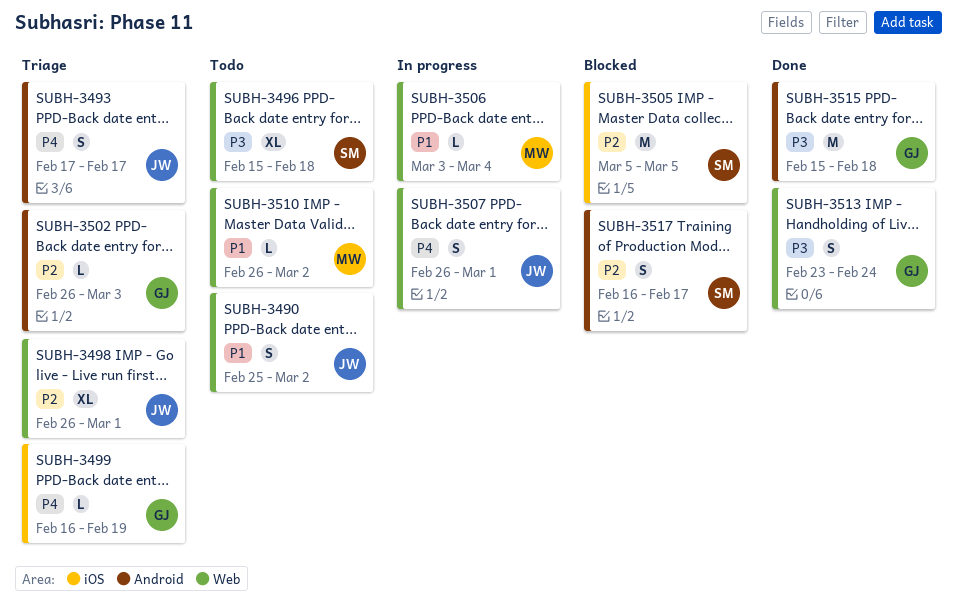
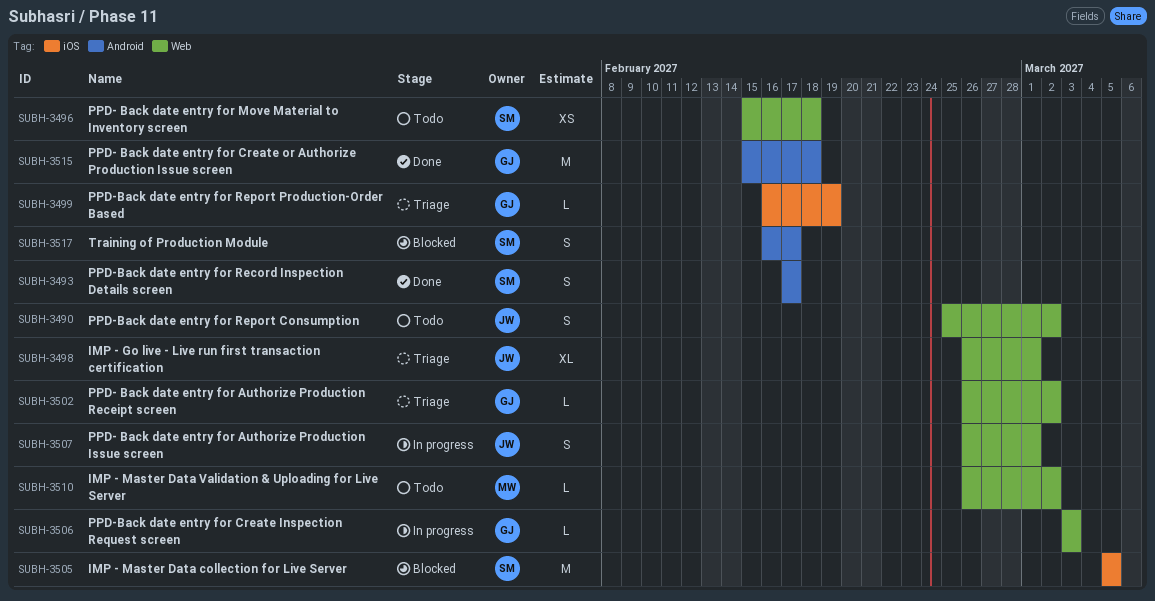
SUBH-3493, status: Triage -> Done
SUBH-3493, owner: JW -> SM
SUBH-3496, estimate: XL -> XS
SUBH-3502, label: Android -> Web
SUBH-3502, due: Mar 3 -> Mar 2
SUBH-3506, owner: MW -> GJ
SUBH-3506, due: Mar 4 -> Mar 3
SUBH-3513: present -> none

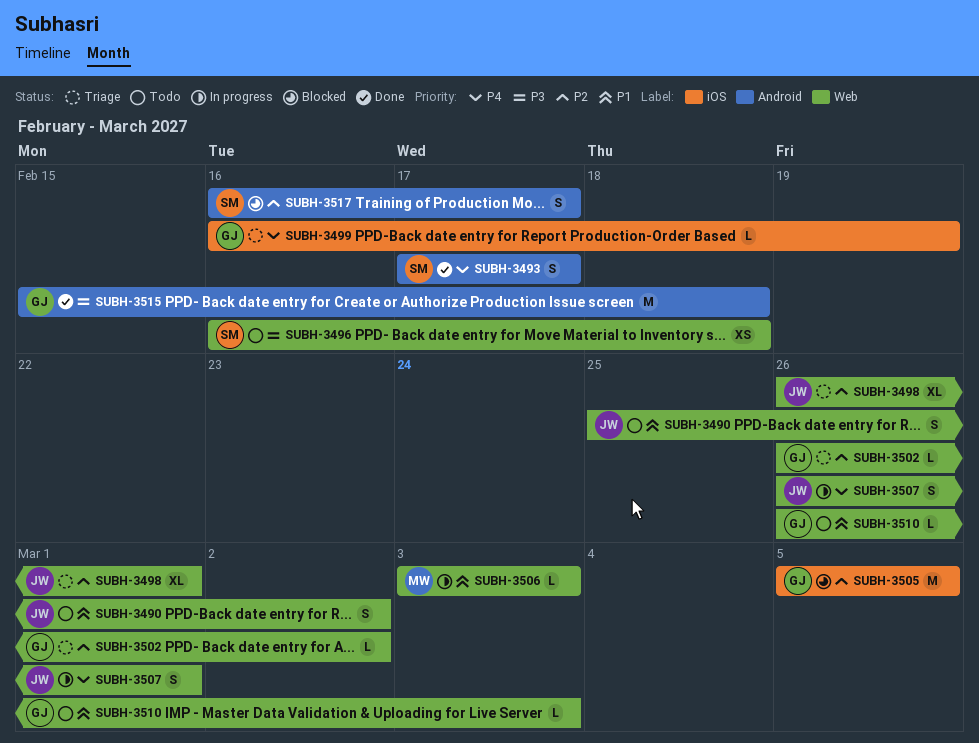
SUBH-3496, start: Feb 15 -> Feb 16
SUBH-3505, owner: SM -> GJ
SUBH-3506, owner: GJ -> MW
SUBH-3510, owner: MW -> GJ
SUBH-3510, due: Mar 2 -> Mar 3

